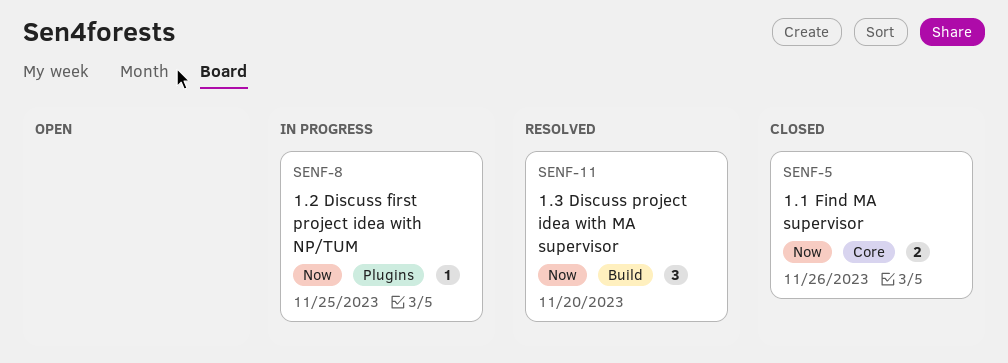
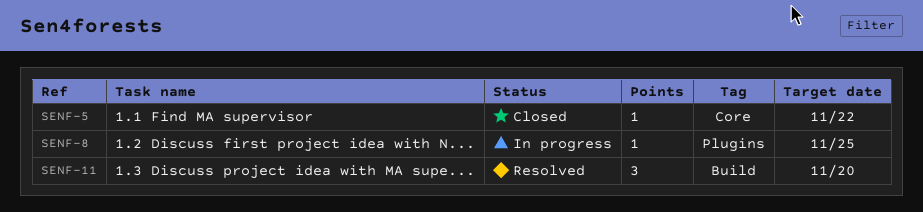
SENF-5, estimate: 2 -> 1
SENF-5, due: Nov 26 -> Nov 22

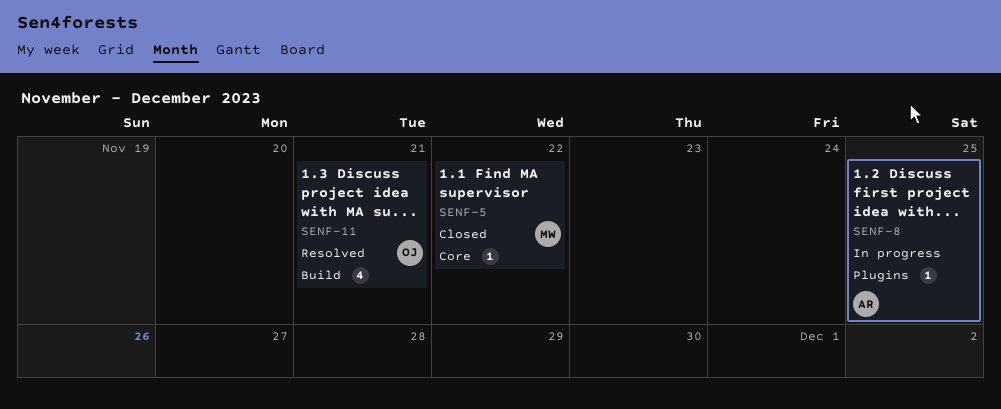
SENF-11, estimate: 3 -> 4
SENF-11, due: Nov 20 -> Nov 21

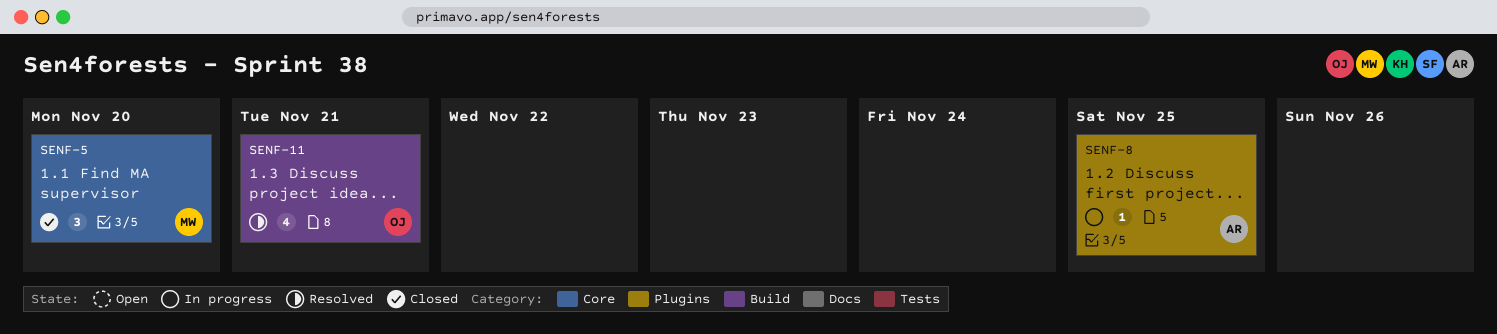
SENF-5, estimate: 1 -> 3
SENF-5, due: Nov 22 -> Nov 20

